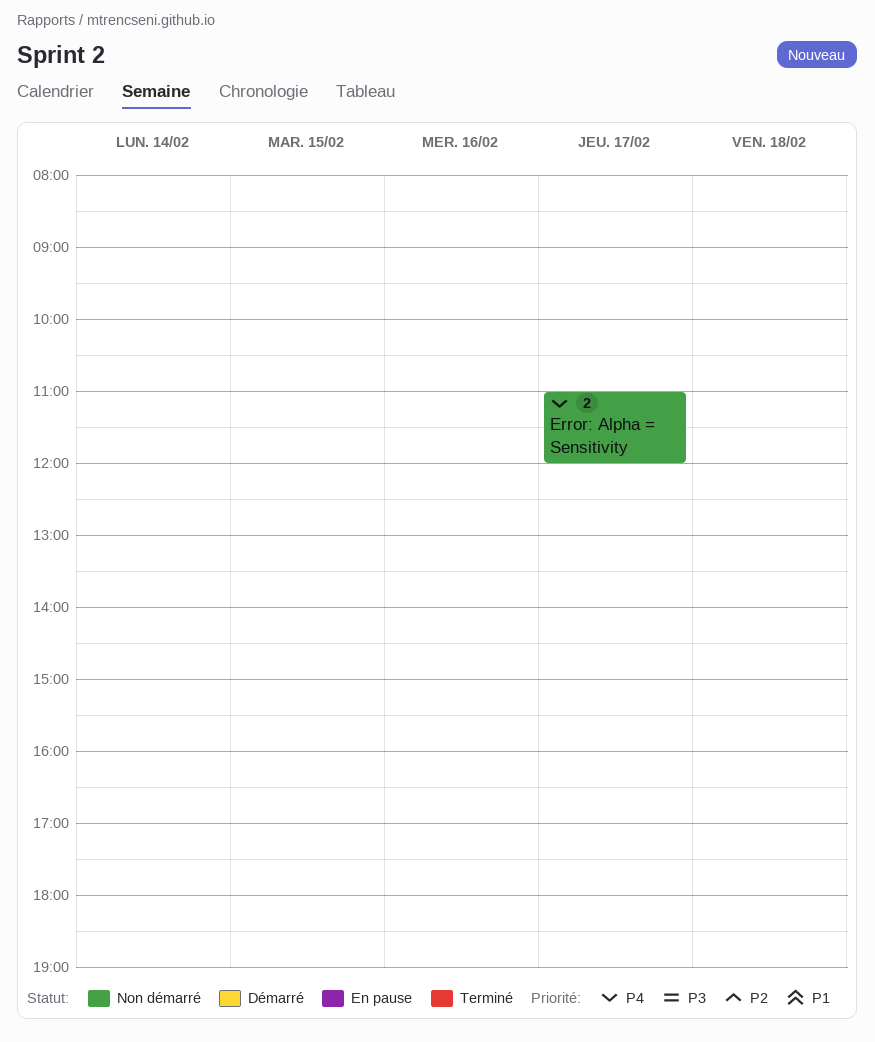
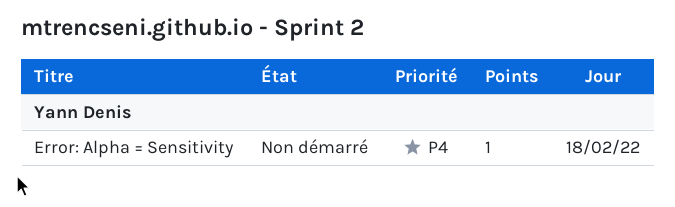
Error: Alpha = Sensitivity, estimate: 2 -> 1
Error: Alpha = Sensitivity, day: Feb 17 -> Feb 18

